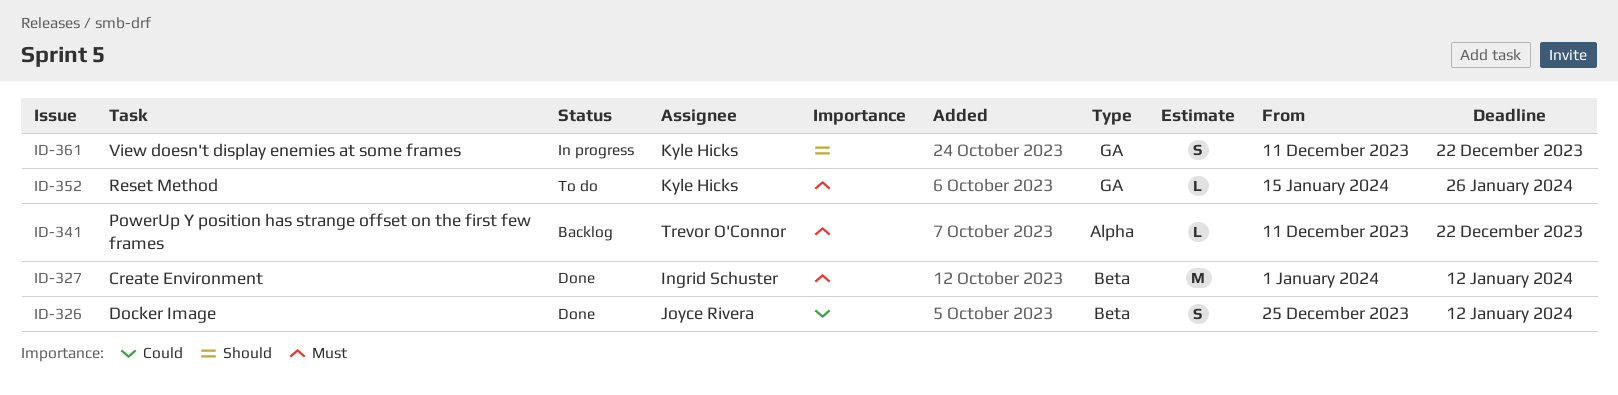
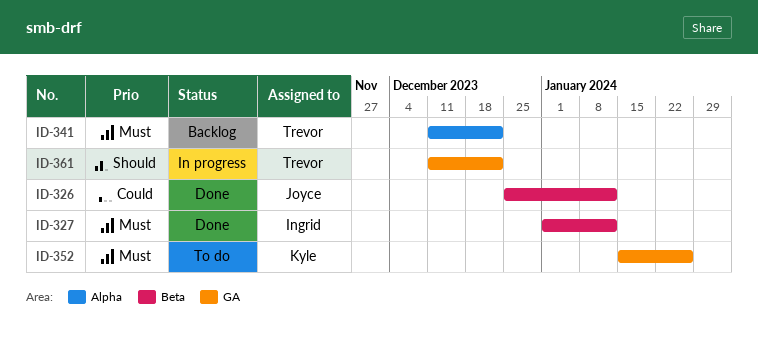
ID-361, owner: Kyle Hicks -> Trevor O'Connor

